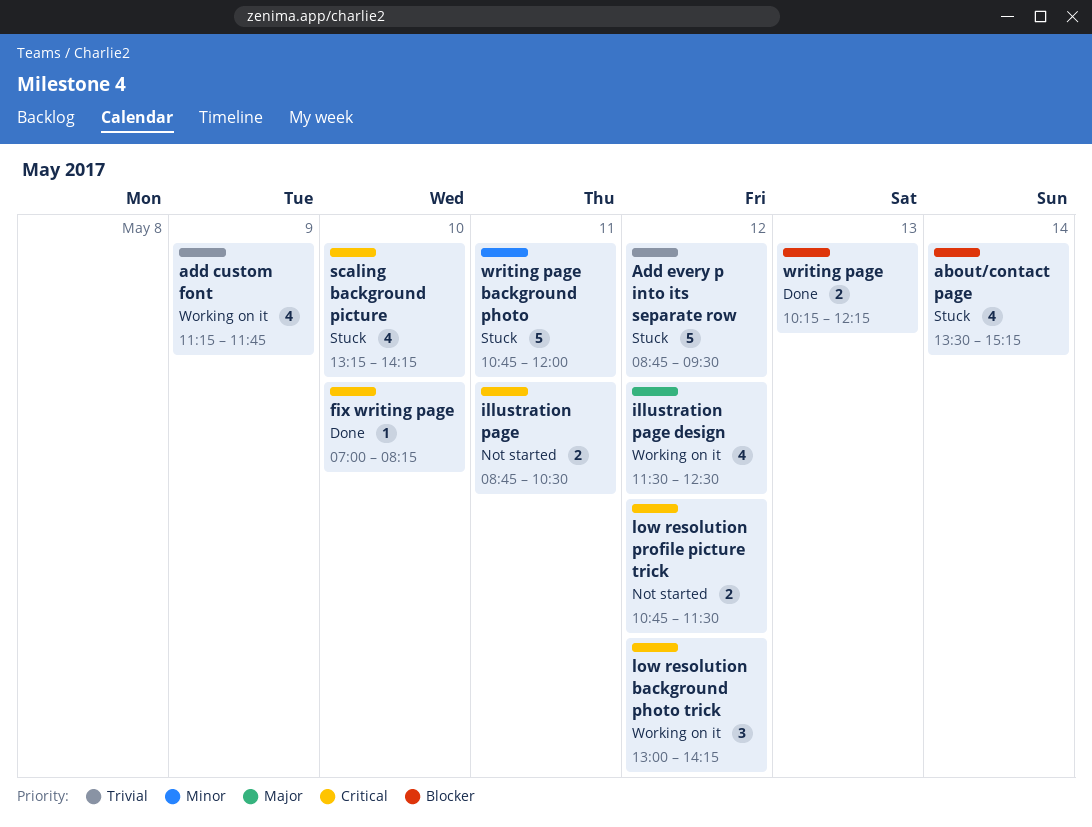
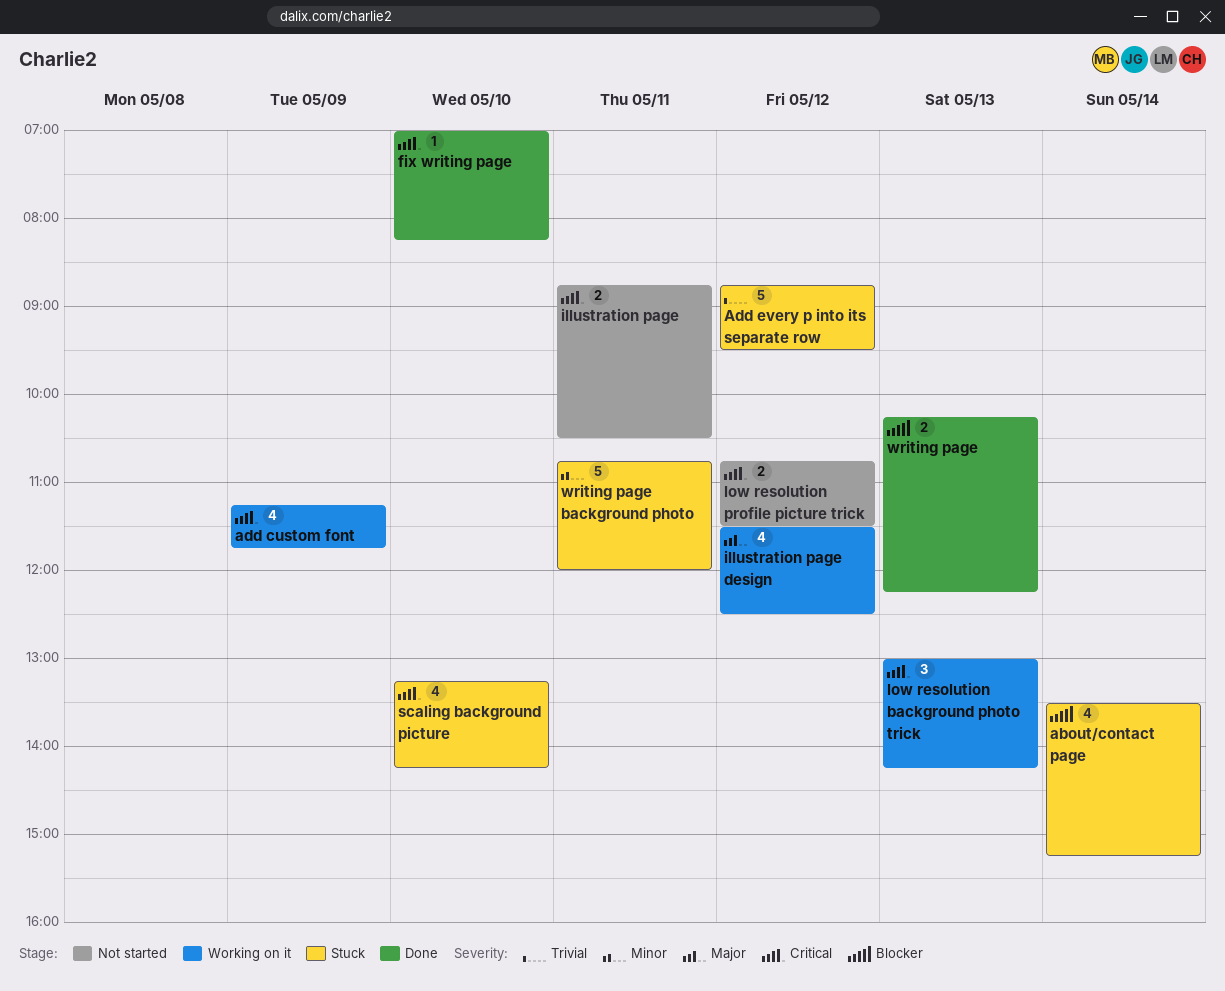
add custom font, priority: Trivial -> Critical
low resolution background photo trick, day: May 12 -> May 13

